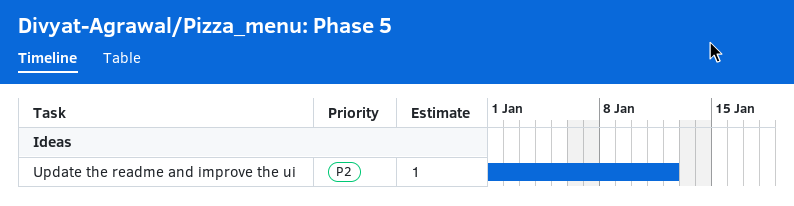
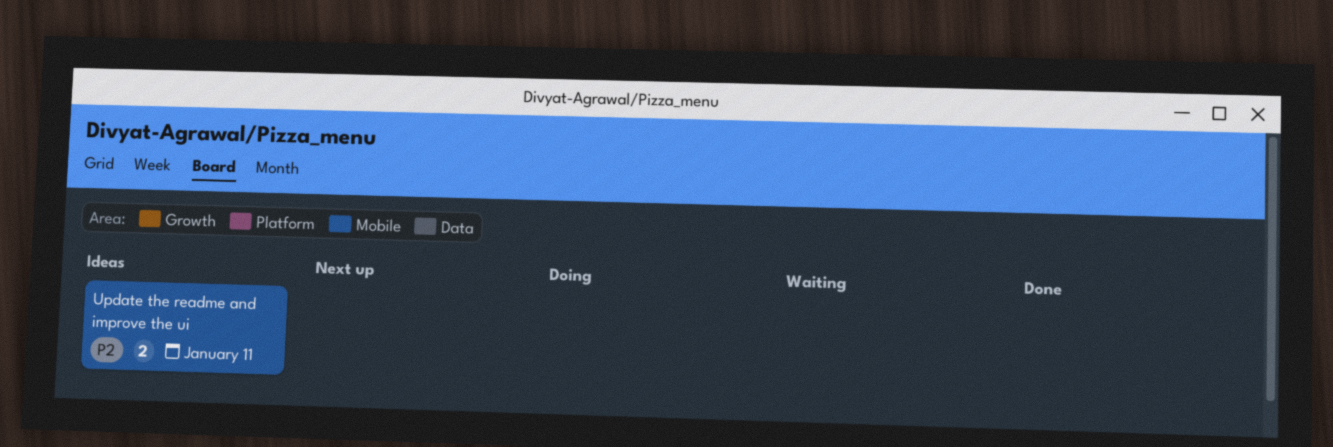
Update the readme and improve the ui, estimate: 1 -> 2
Update the readme and improve the ui, due: Jan 12 -> Jan 11

